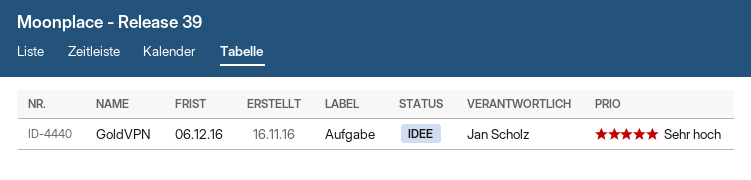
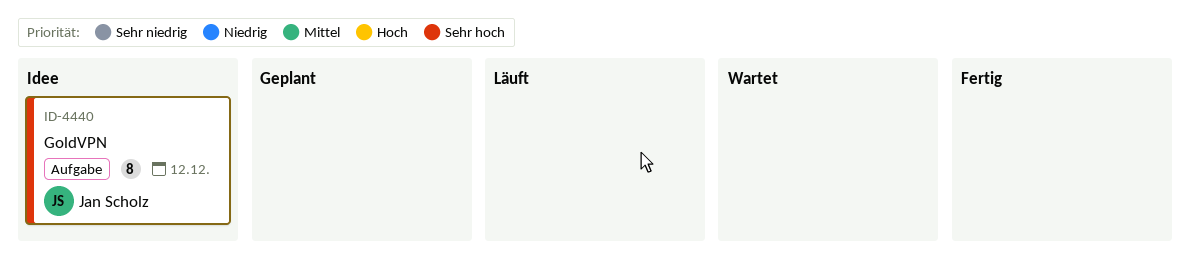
ID-4440, due: Dec 6 -> Dec 12

